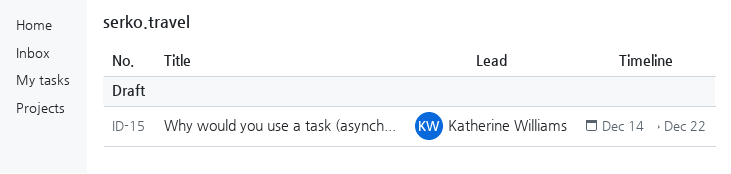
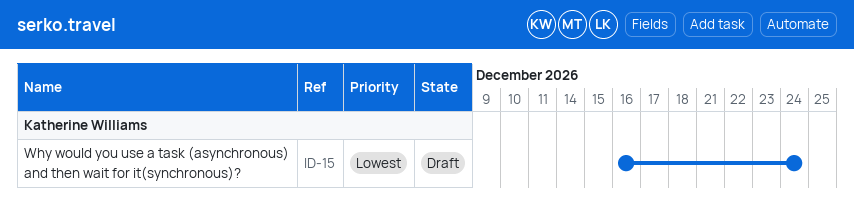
ID-15, start: Dec 14 -> Dec 16
ID-15, due: Dec 22 -> Dec 24

